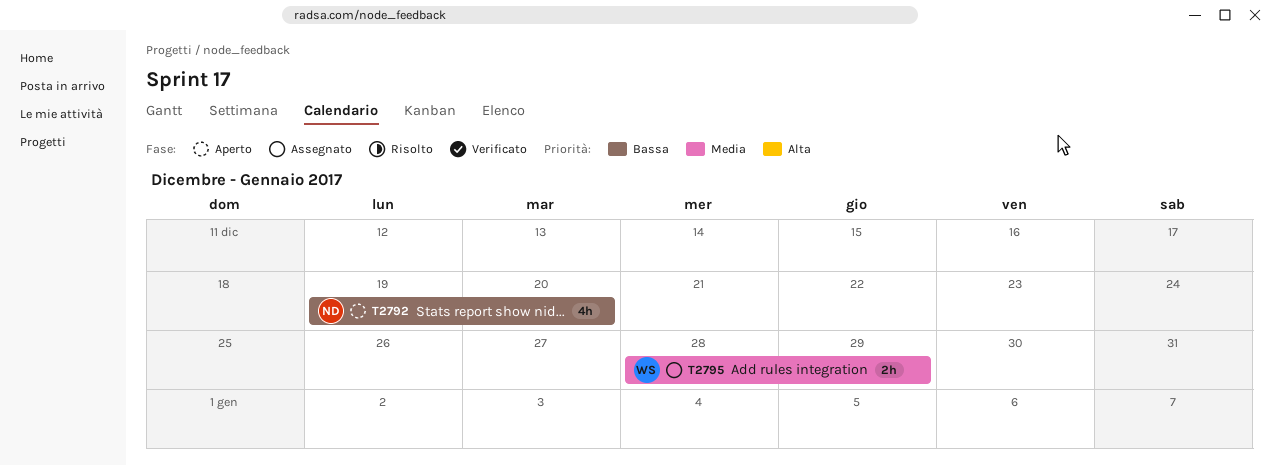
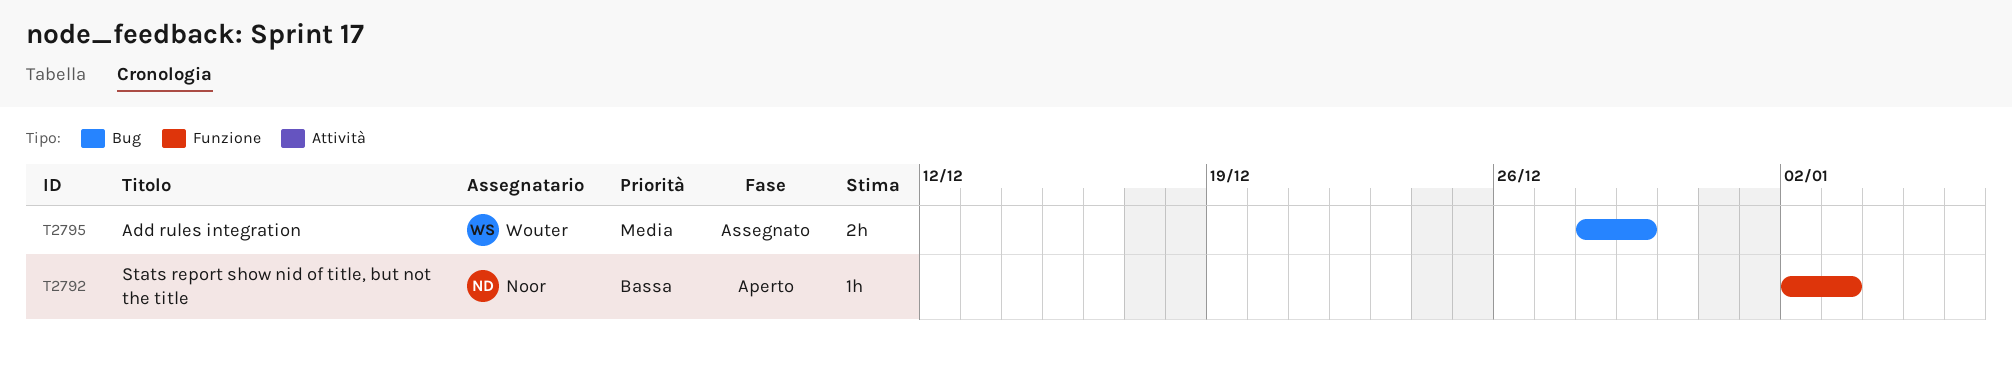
T2792, estimate: 4h -> 1h
T2792, start: Dec 19 -> Jan 2
T2792, due: Dec 20 -> Jan 3

